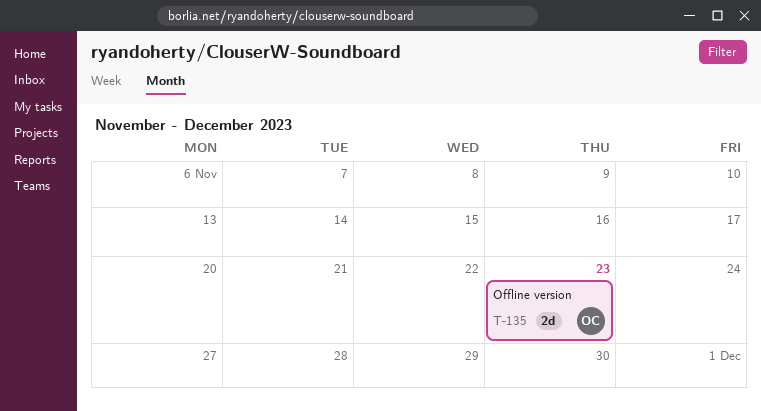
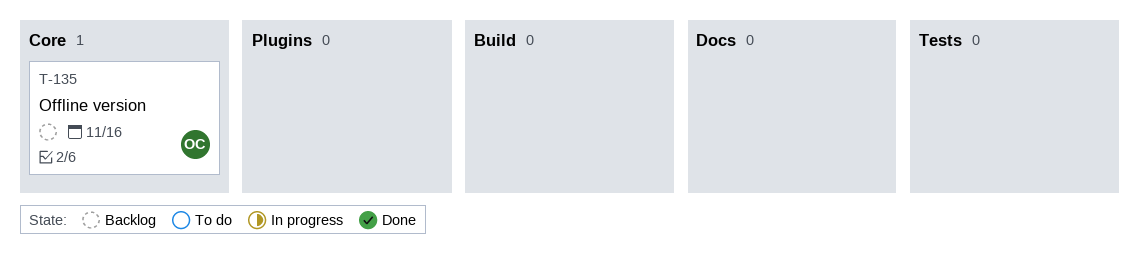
T-135, due: Nov 23 -> Nov 16

